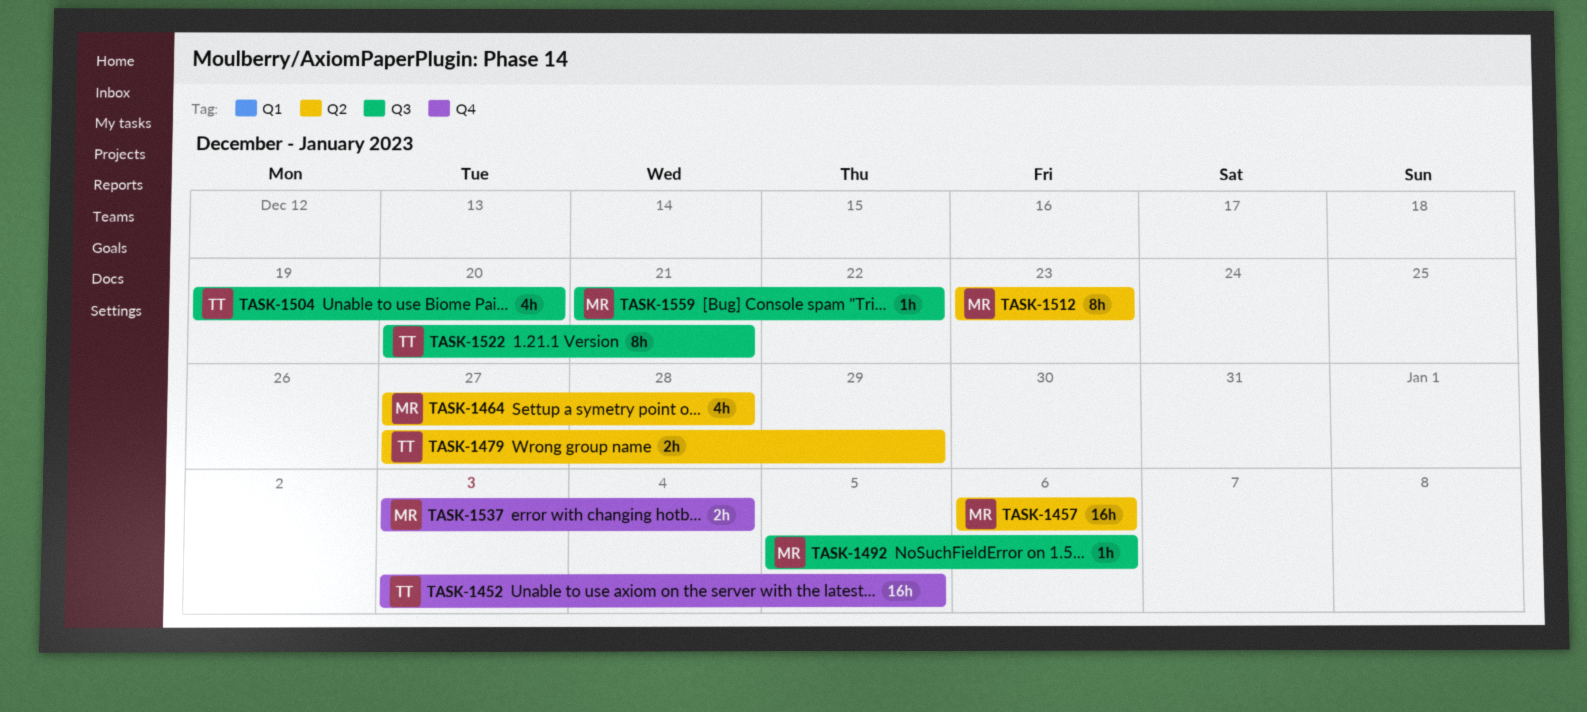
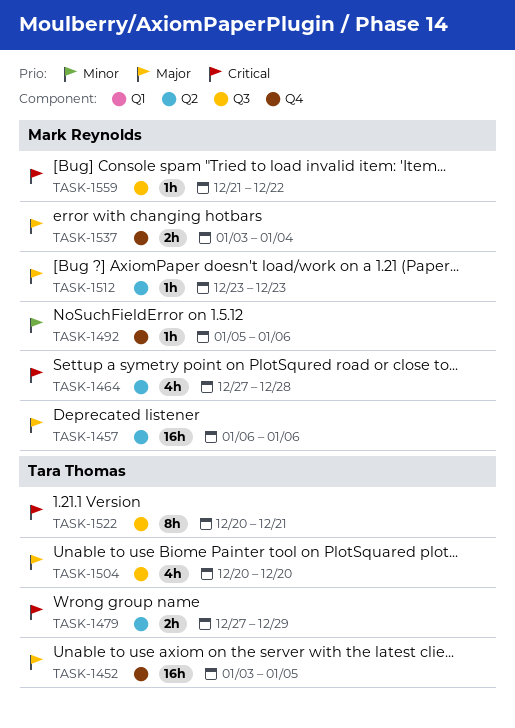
TASK-1492, label: Q3 -> Q4
TASK-1504, start: Dec 19 -> Dec 20
TASK-1512, estimate: 8h -> 1h

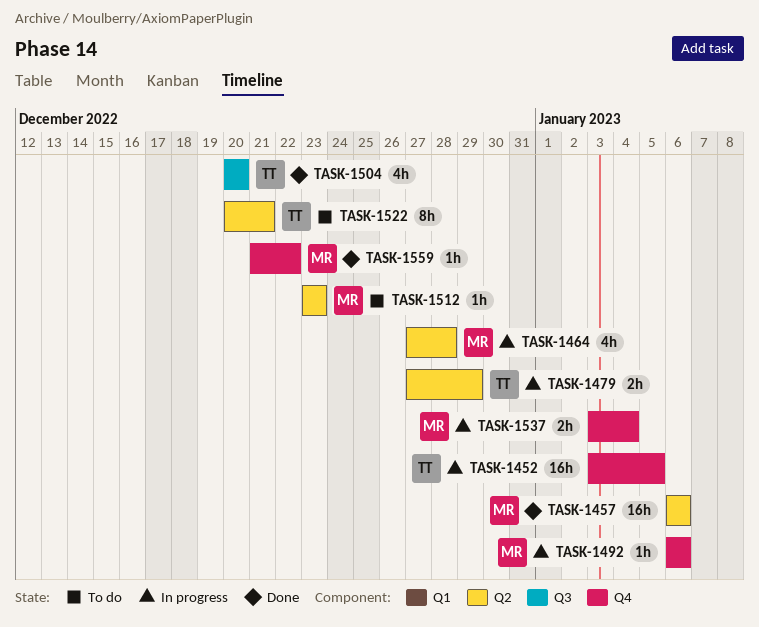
TASK-1492, start: Jan 5 -> Jan 6
TASK-1522, label: Q3 -> Q2
TASK-1559, label: Q3 -> Q4

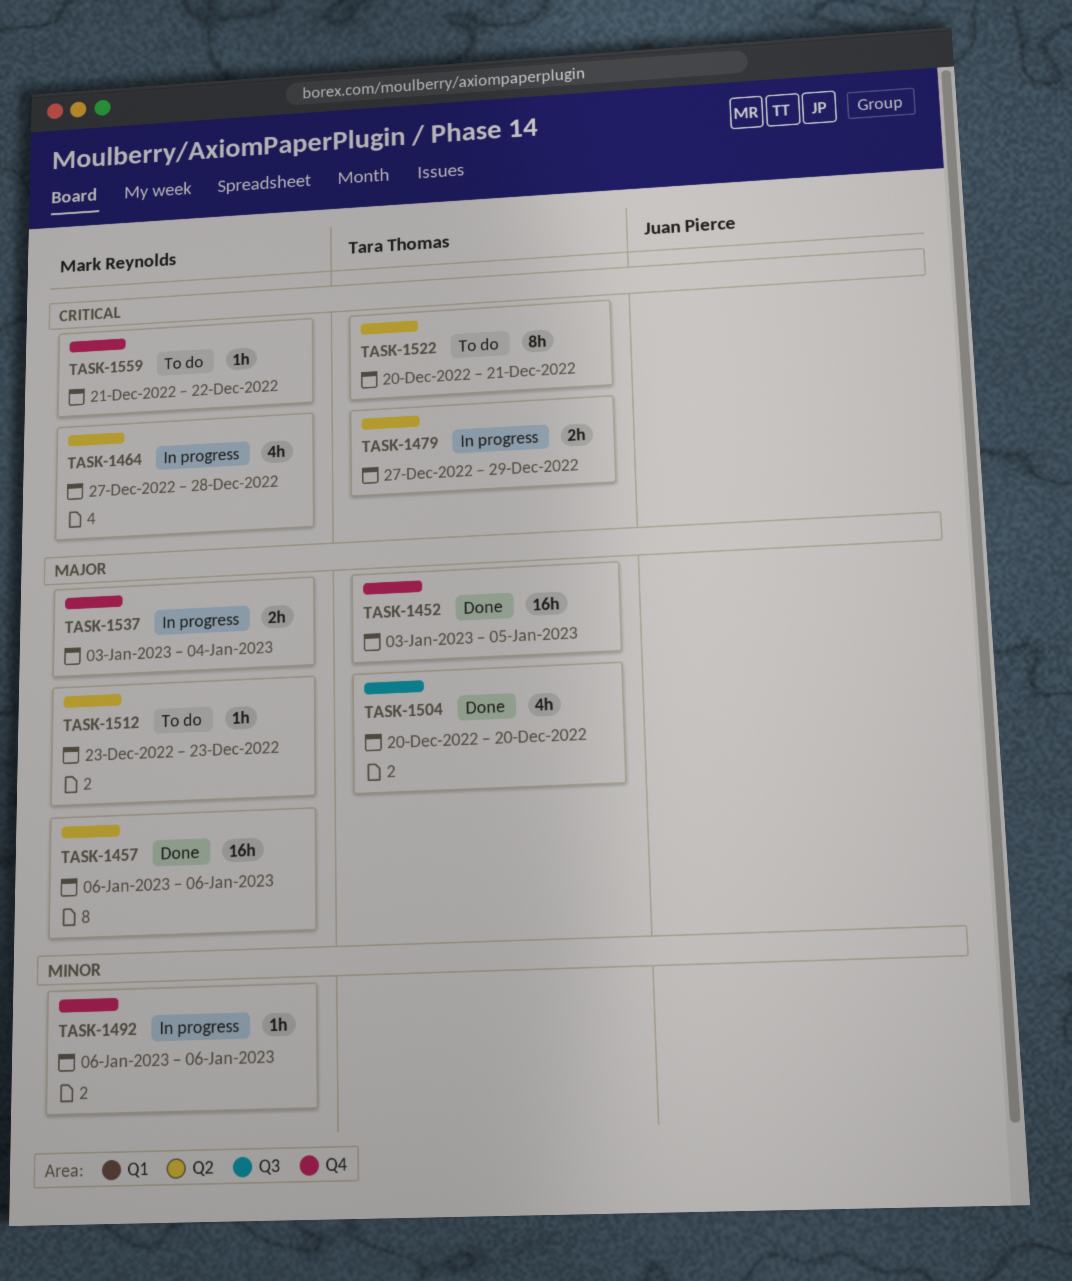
TASK-1452, status: In progress -> Done
TASK-1559, status: Done -> To do

